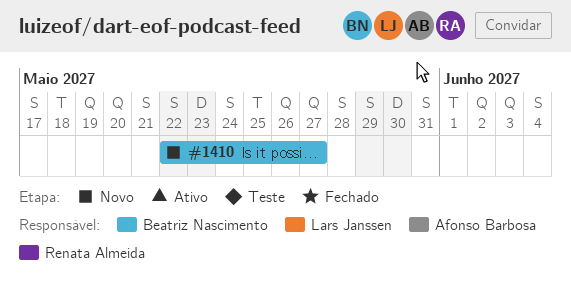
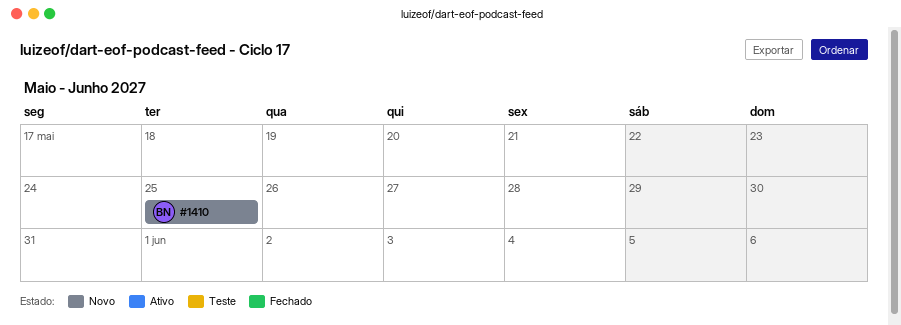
#1410, start: May 22 -> May 25
#1410, due: May 27 -> May 25

